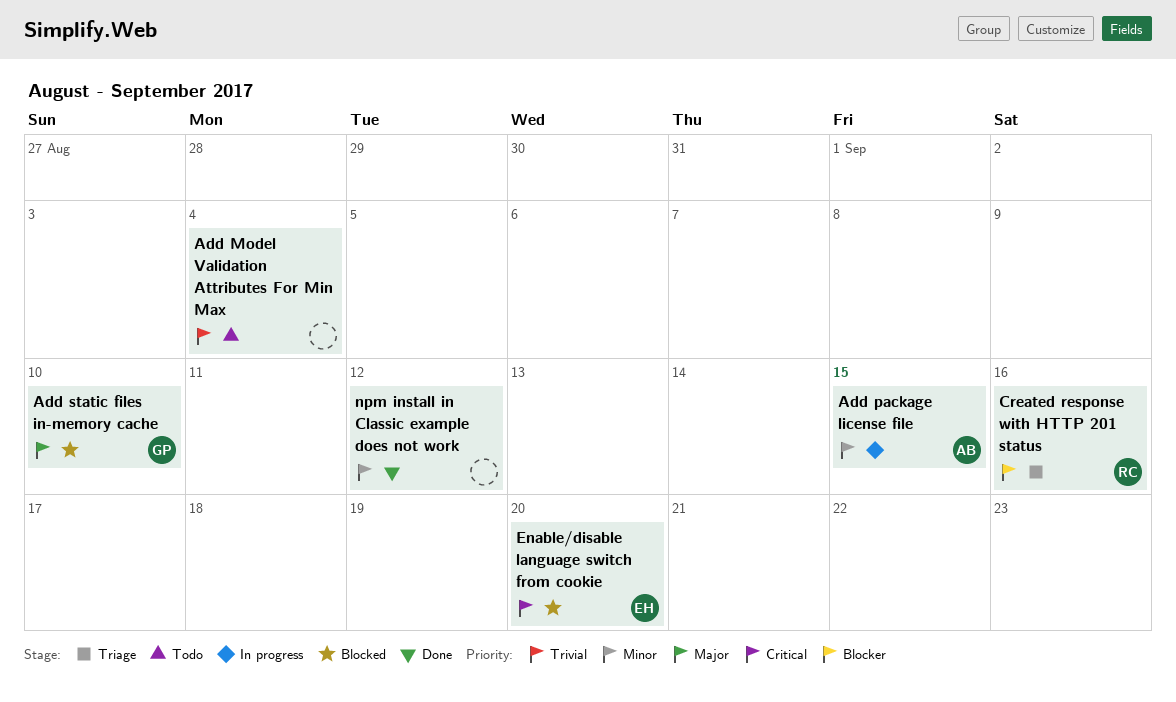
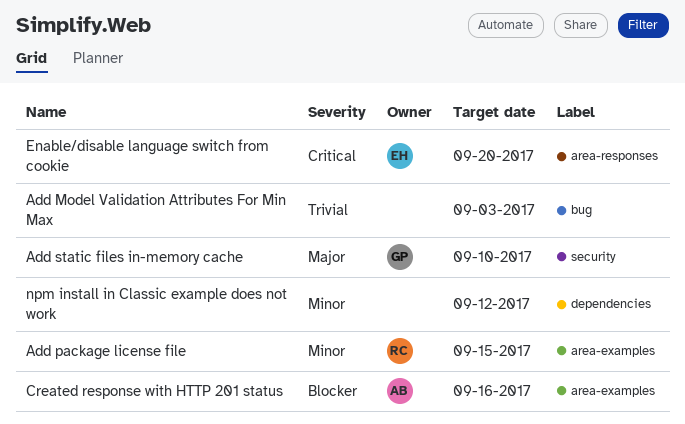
Add Model Validation Attributes For Min Max, due: Sep 4 -> Sep 3
Add package license file, owner: AB -> RC
Created response with HTTP 201 status, owner: RC -> AB

